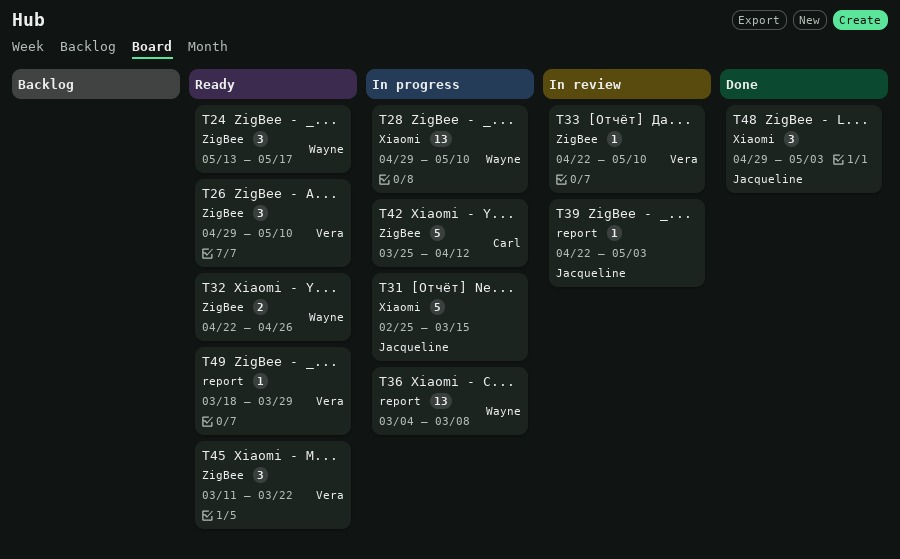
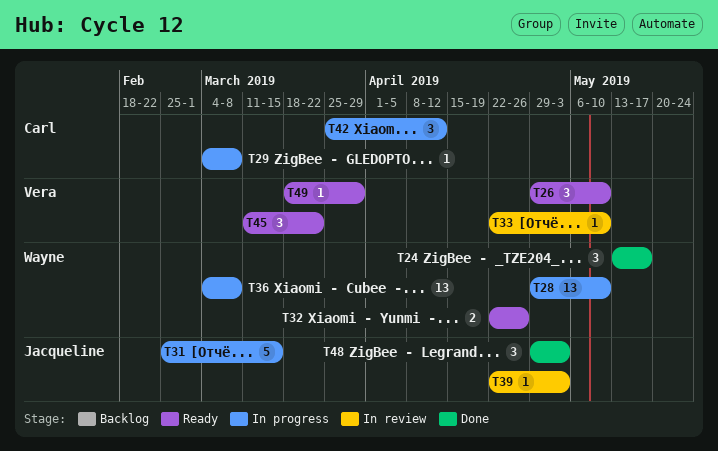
T24, status: Ready -> Done
T29: none -> present
T42, estimate: 5 -> 3

